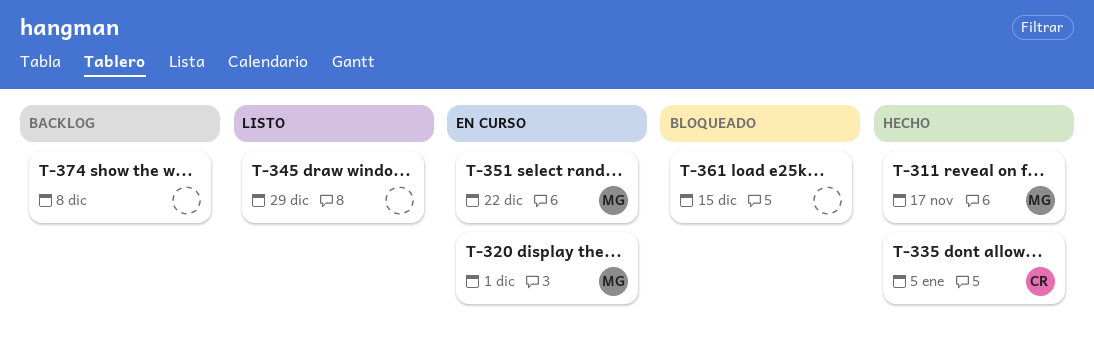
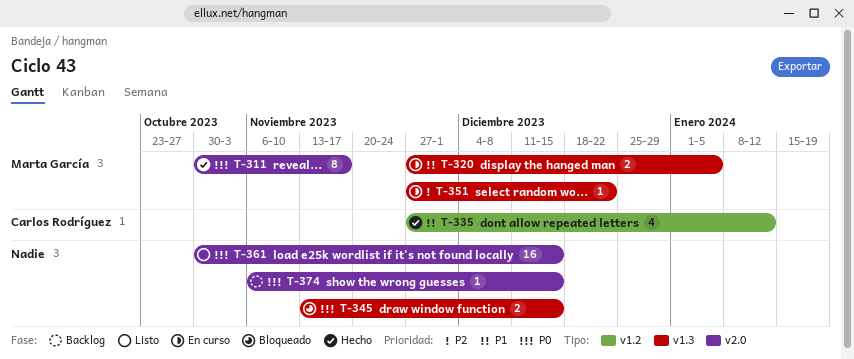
T-320, due: Dec 1 -> Jan 5
T-335, due: Jan 5 -> Jan 12
T-345, status: Listo -> Bloqueado
T-345, due: Dec 29 -> Dec 15
T-361, status: Bloqueado -> Listo
T-374, due: Dec 8 -> Dec 15

